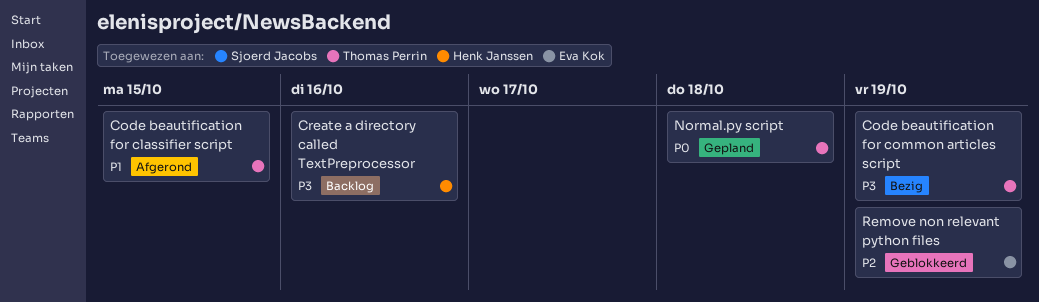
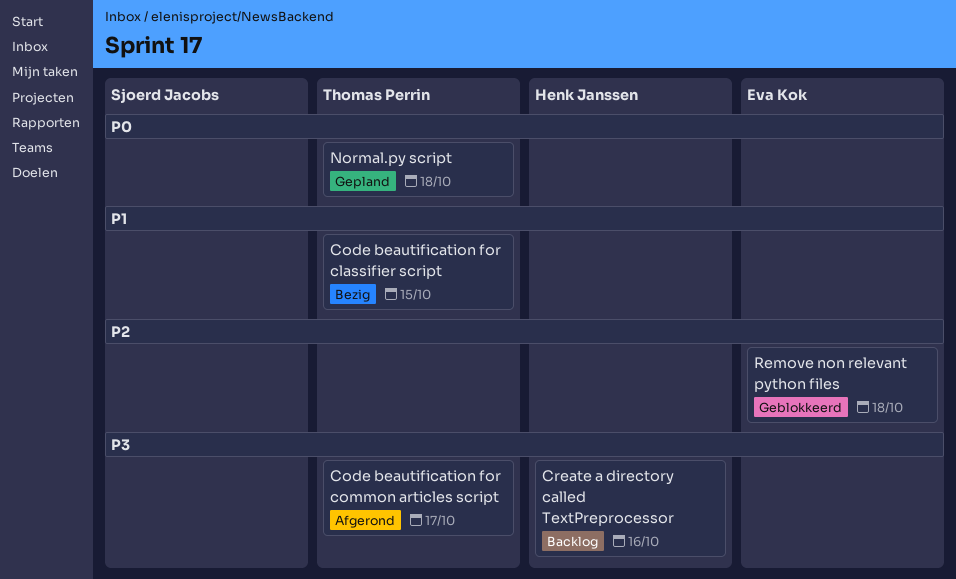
Code beautification for classifier script, status: Afgerond -> Bezig
Code beautification for common articles script, status: Bezig -> Afgerond
Code beautification for common articles script, due: Oct 19 -> Oct 17
Remove non relevant python files, due: Oct 19 -> Oct 18

